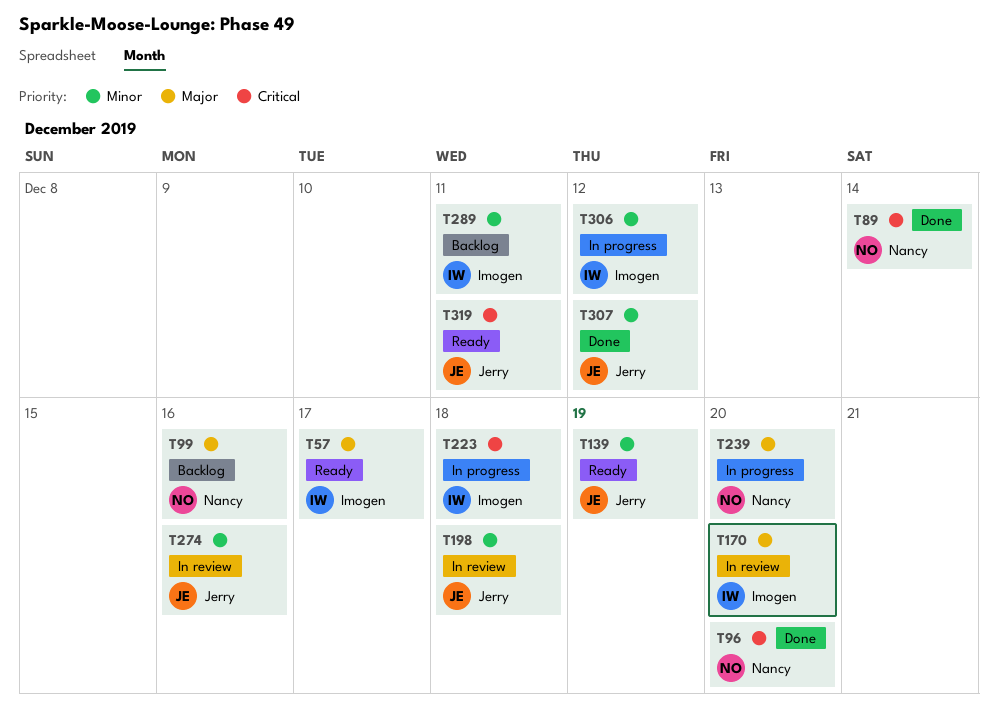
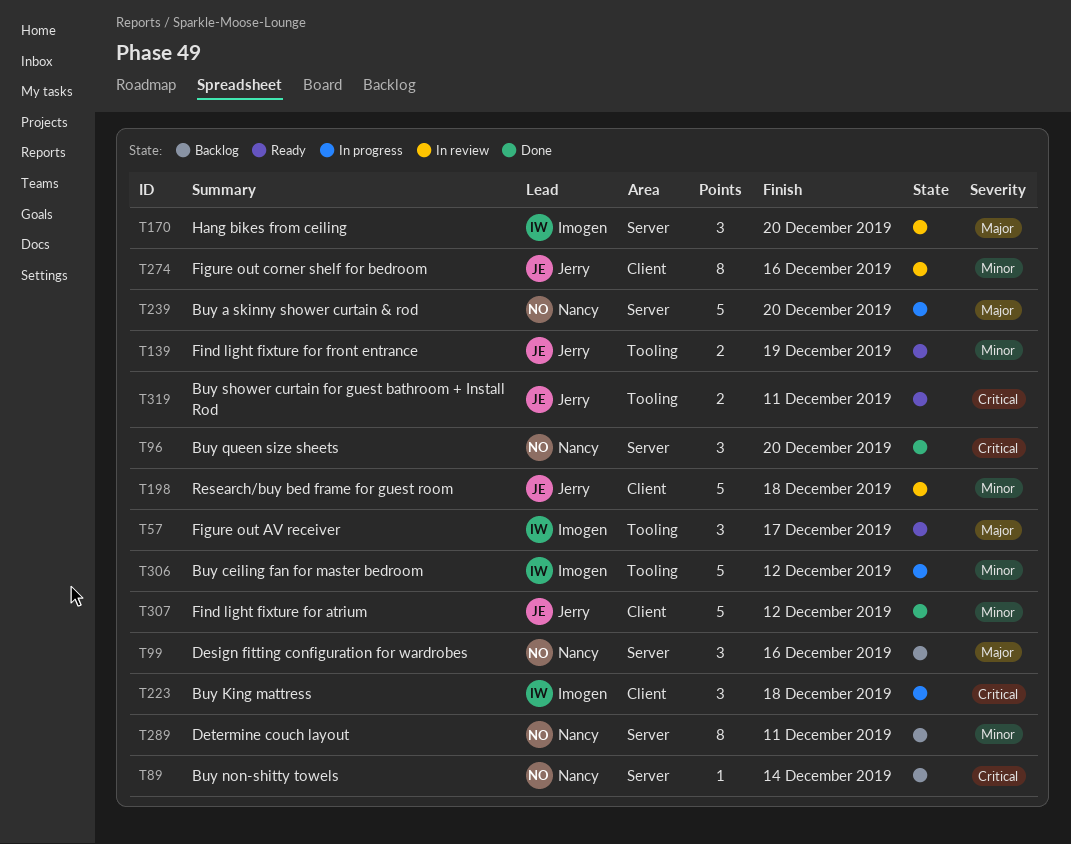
T89, status: Done -> Backlog
T289, owner: Imogen -> Nancy

